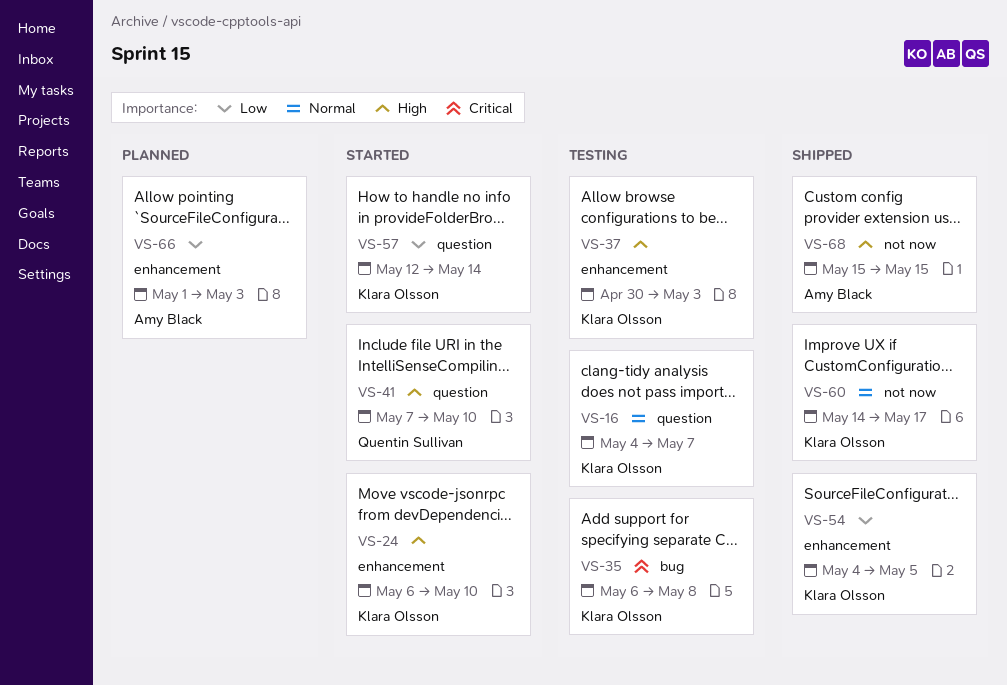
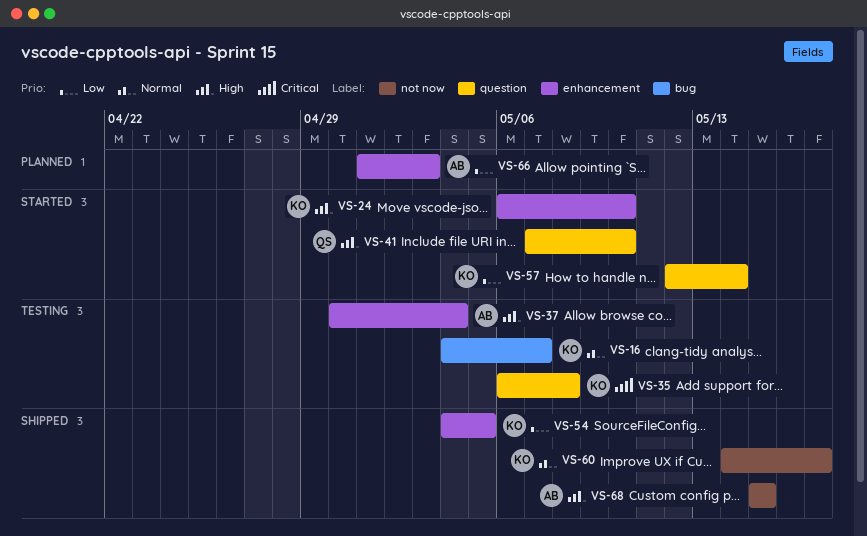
VS-16, label: question -> bug
VS-35, label: bug -> question
VS-37, owner: Klara Olsson -> Amy Black
VS-37, due: May 3 -> May 4

